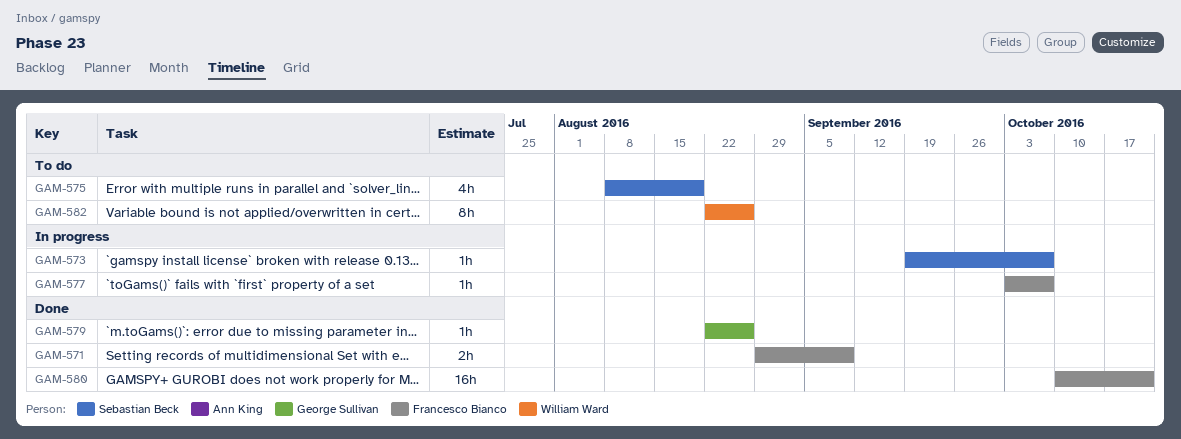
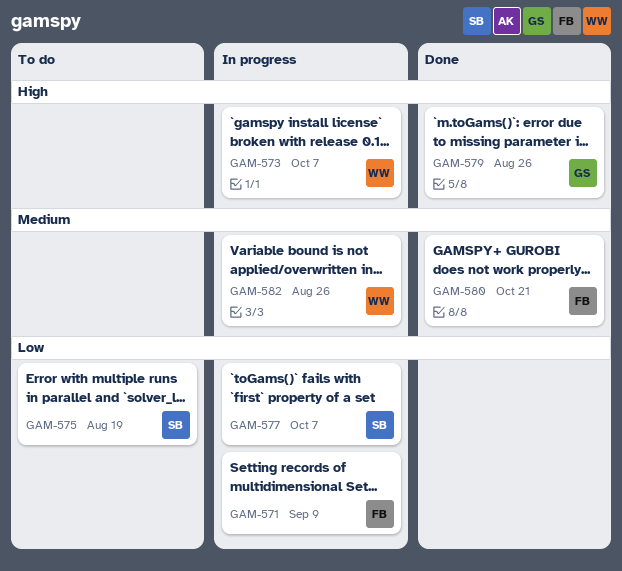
GAM-571, status: Done -> In progress
GAM-573, owner: Sebastian Beck -> William Ward
GAM-577, owner: Francesco Bianco -> Sebastian Beck
GAM-582, status: To do -> In progress

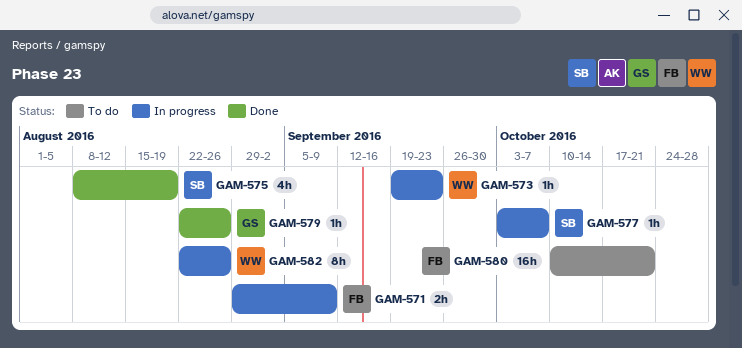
GAM-573, due: Oct 7 -> Sep 23
GAM-575, status: To do -> Done
GAM-580, status: Done -> To do

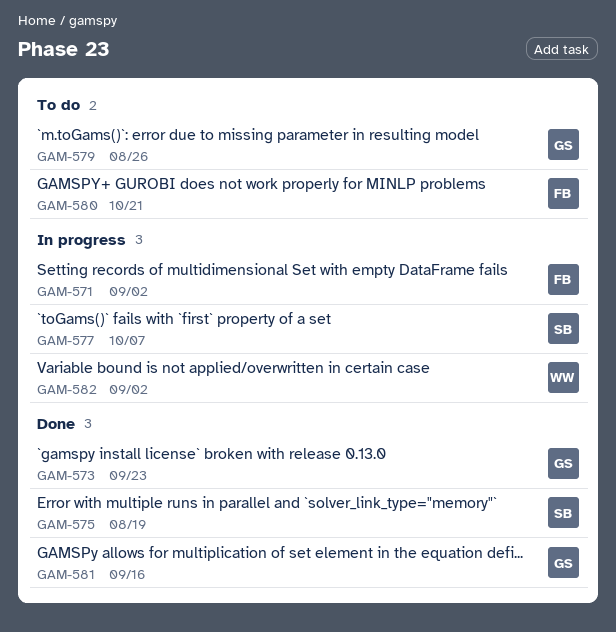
GAM-571, due: Sep 9 -> Sep 2
GAM-573, status: In progress -> Done
GAM-573, owner: WW -> GS
GAM-579, status: Done -> To do
GAM-581: none -> present
GAM-582, due: Aug 26 -> Sep 2

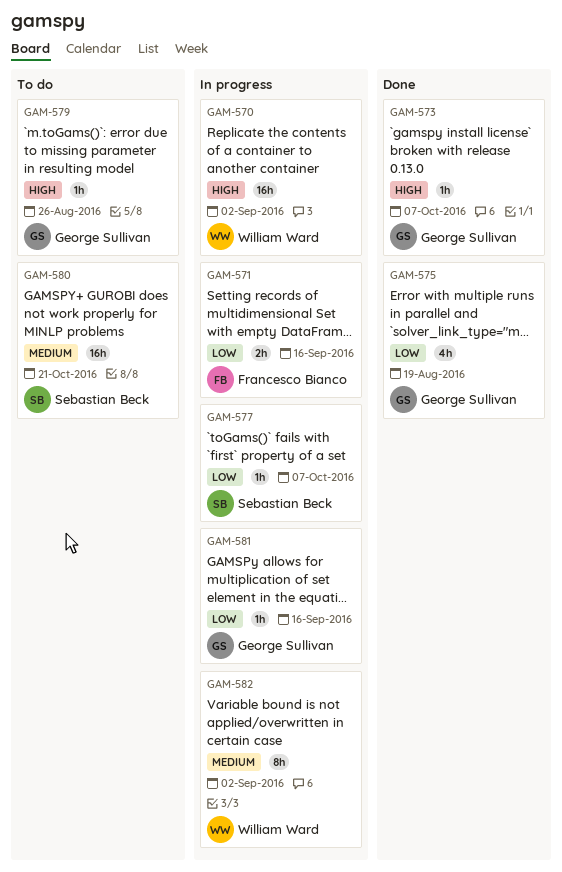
GAM-570: none -> present
GAM-571, due: Sep 2 -> Sep 16
GAM-573, due: Sep 23 -> Oct 7
GAM-575, owner: Sebastian Beck -> George Sullivan
GAM-580, owner: Francesco Bianco -> Sebastian Beck
GAM-581, status: Done -> In progress

